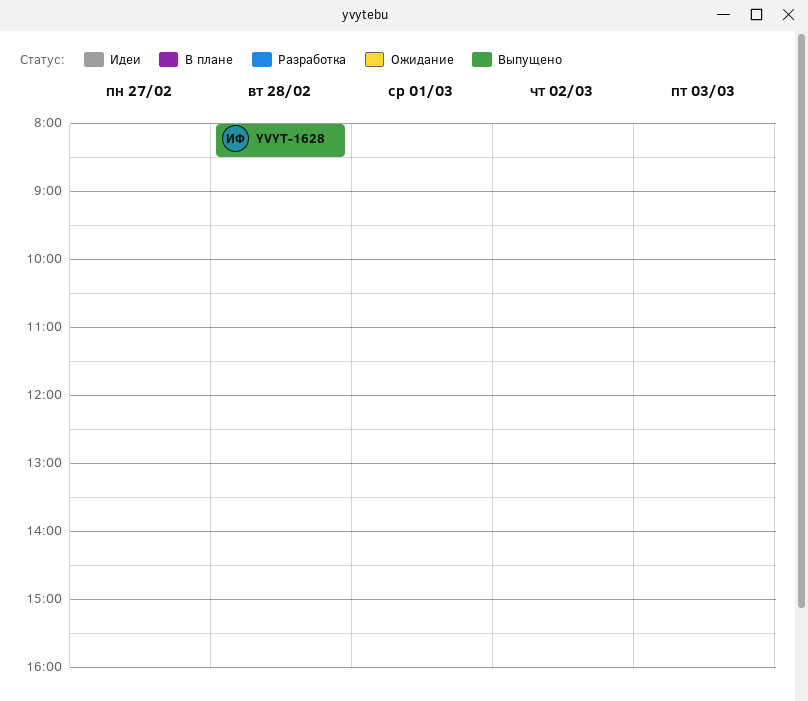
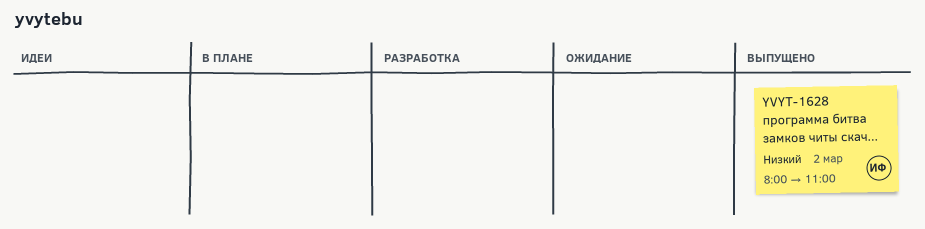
YVYT-1628, day: Feb 28 -> Mar 2
YVYT-1628, ends: 08:30 -> 11:00

